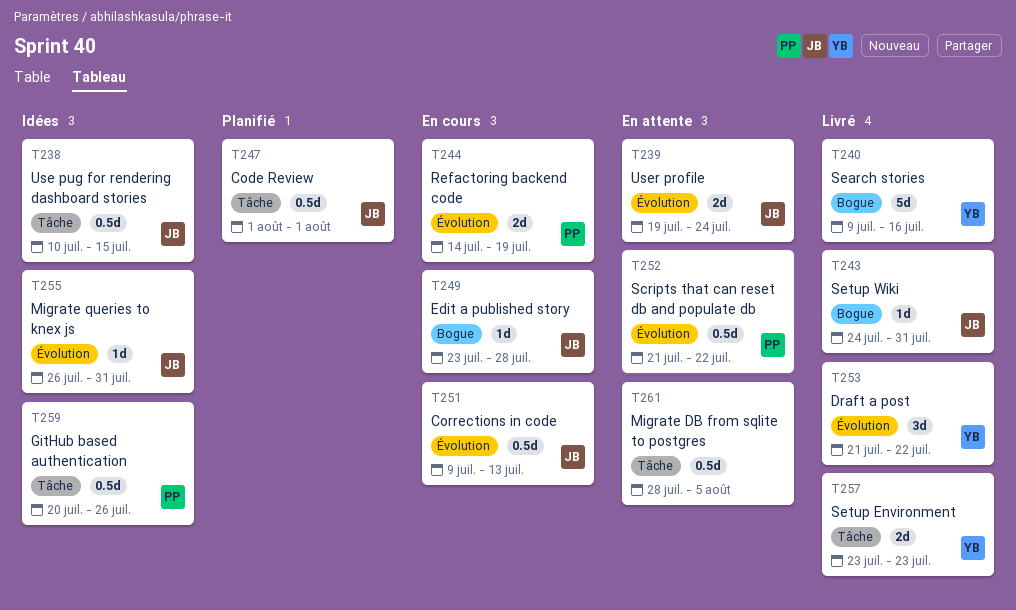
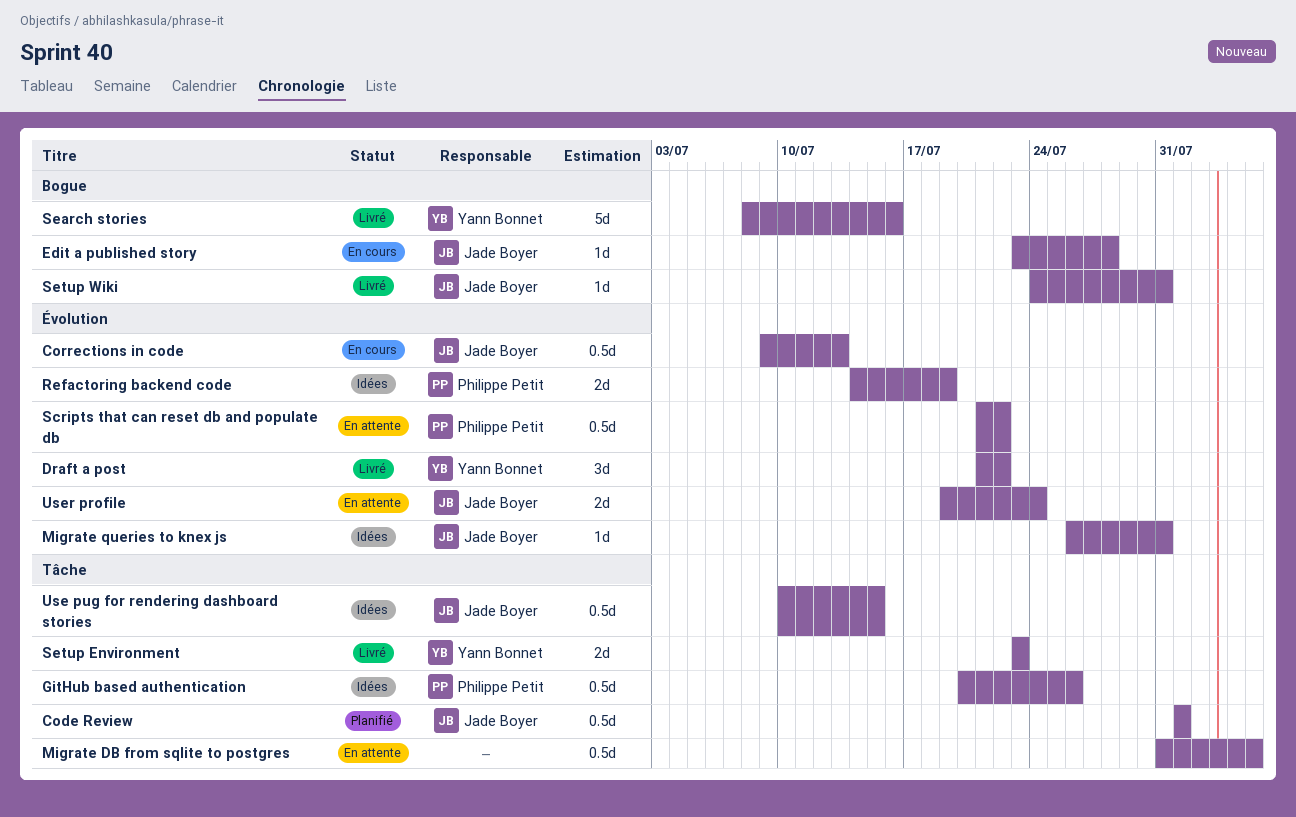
Migrate DB from sqlite to postgres, start: Jul 28 -> Jul 31
Refactoring backend code, status: En cours -> Idées
Search stories, start: Jul 9 -> Jul 8

